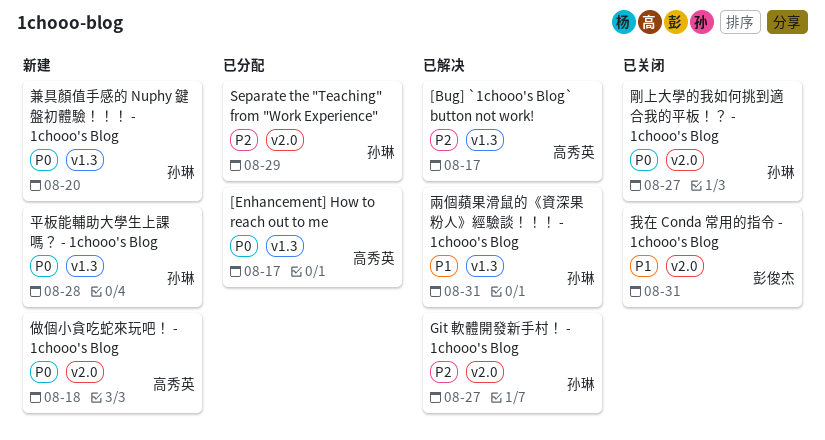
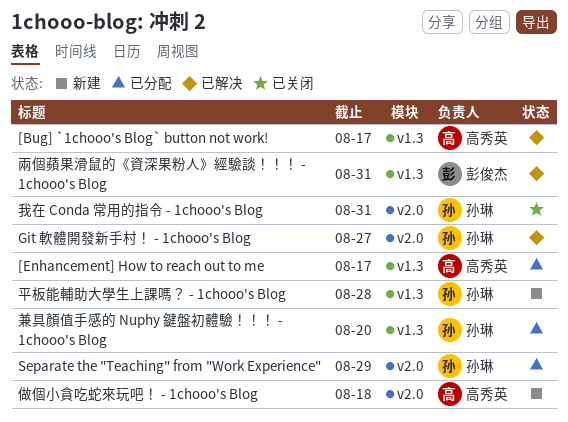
兩個蘋果滑鼠的《資深果粉人》經驗談！！！ - 1chooo's Blog, owner: 孙琳 -> 彭俊杰
兼具顏值手感的 Nuphy 鍵盤初體驗！！！ - 1chooo's Blog, status: 新建 -> 已分配
剛上大學的我如何挑到適合我的平板！？ - 1chooo's Blog: present -> none
我在 Conda 常用的指令 - 1chooo's Blog, owner: 彭俊杰 -> 孙琳

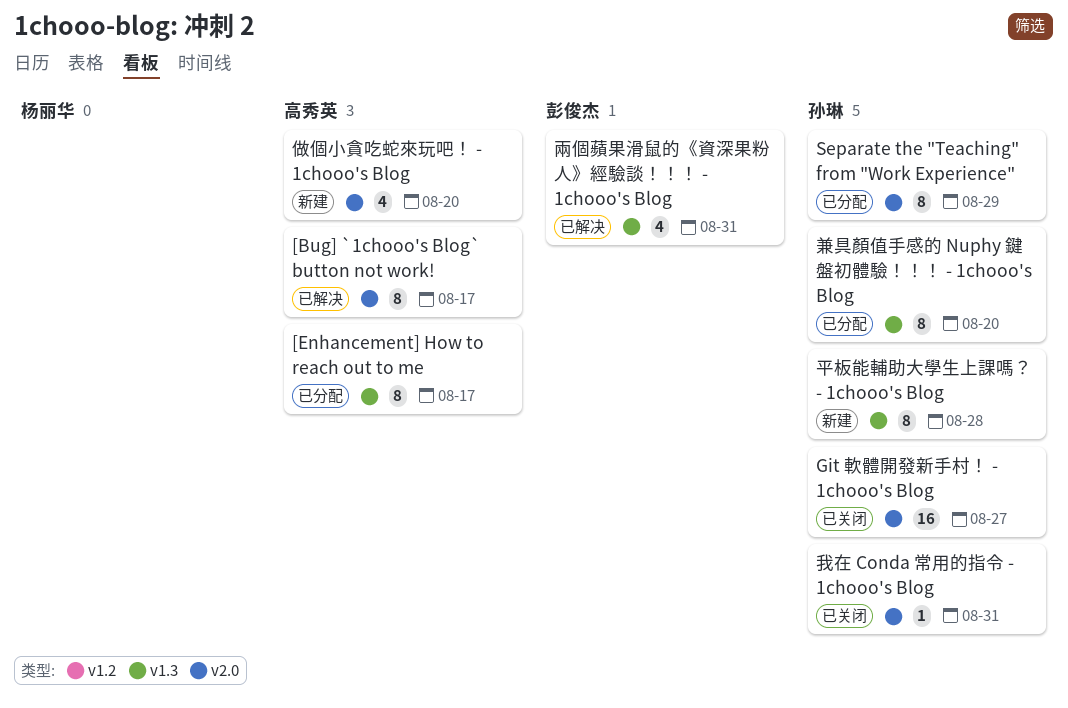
[Bug] `1chooo's Blog` button not work!, label: v1.3 -> v2.0
Git 軟體開發新手村！ - 1chooo's Blog, status: 已解决 -> 已关闭
做個小貪吃蛇來玩吧！ - 1chooo's Blog, due: Aug 18 -> Aug 20

